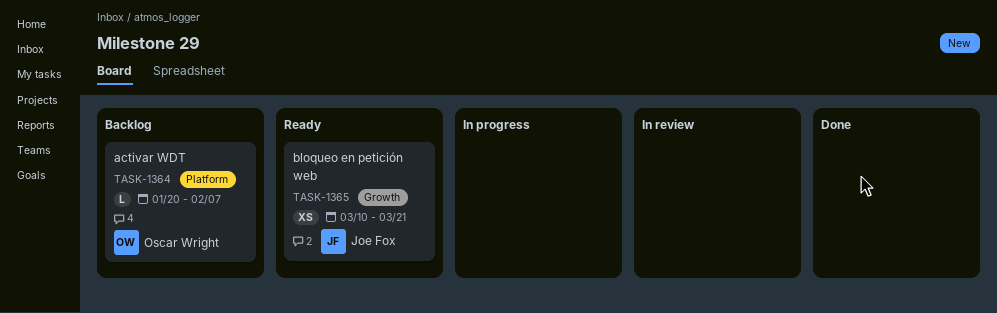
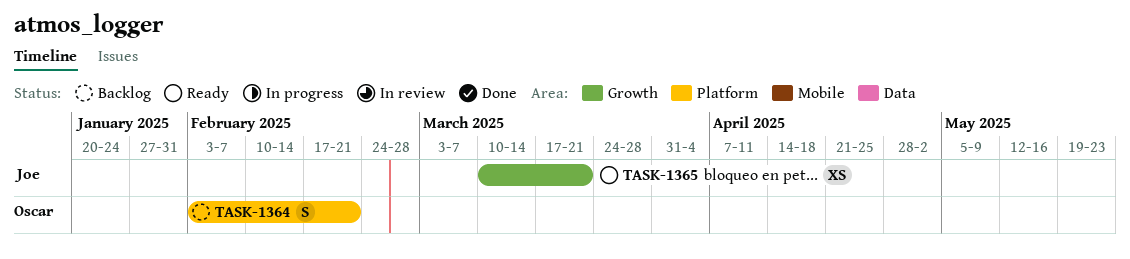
TASK-1364, estimate: L -> S
TASK-1364, start: Jan 20 -> Feb 3
TASK-1364, due: Feb 7 -> Feb 21

